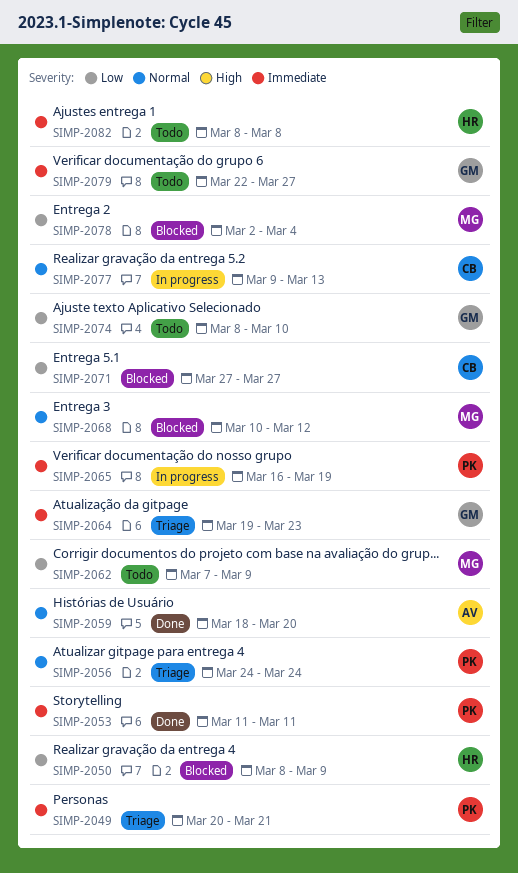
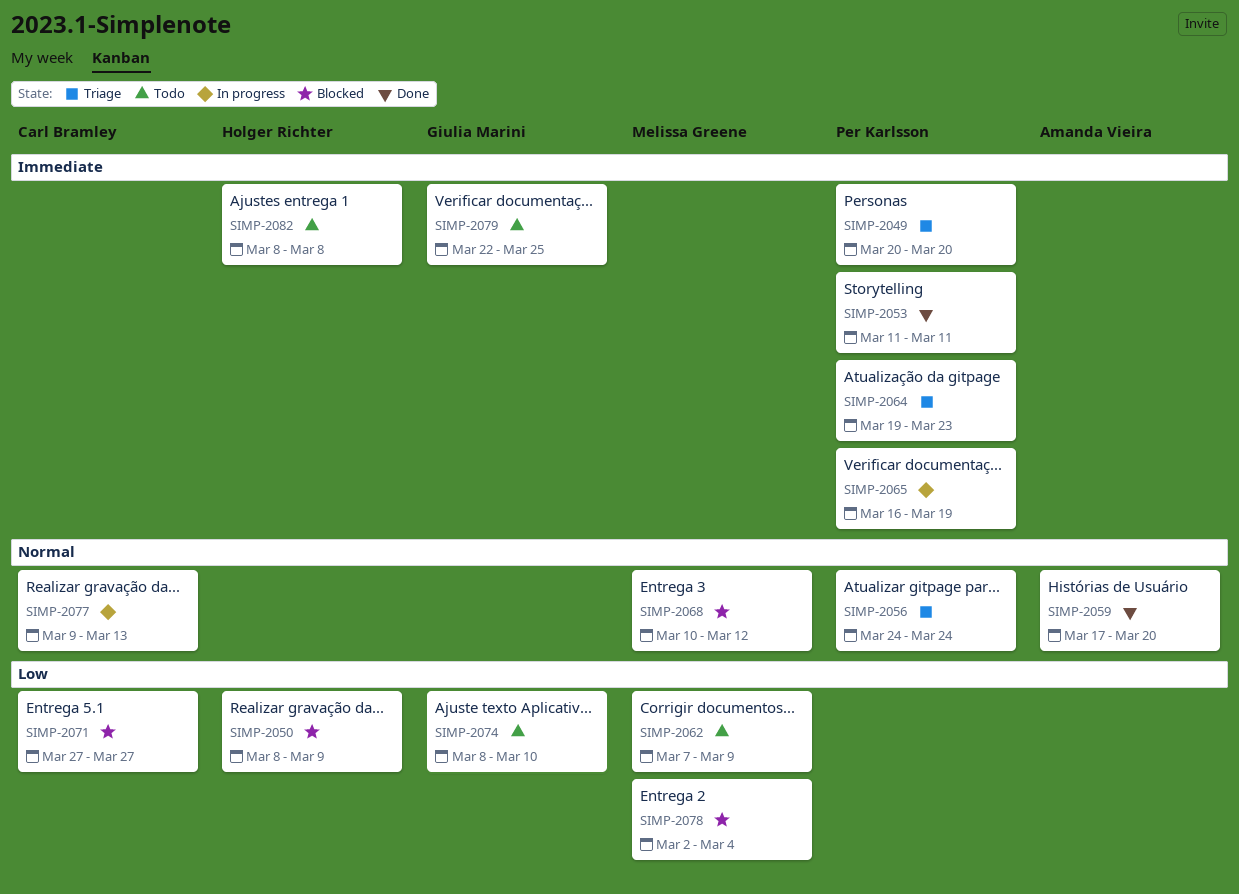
SIMP-2049, due: Mar 21 -> Mar 20
SIMP-2059, start: Mar 18 -> Mar 17
SIMP-2064, owner: Giulia Marini -> Per Karlsson
SIMP-2079, due: Mar 27 -> Mar 25

